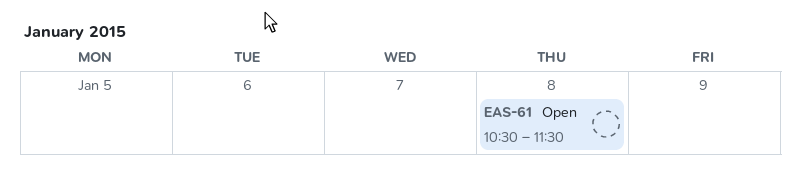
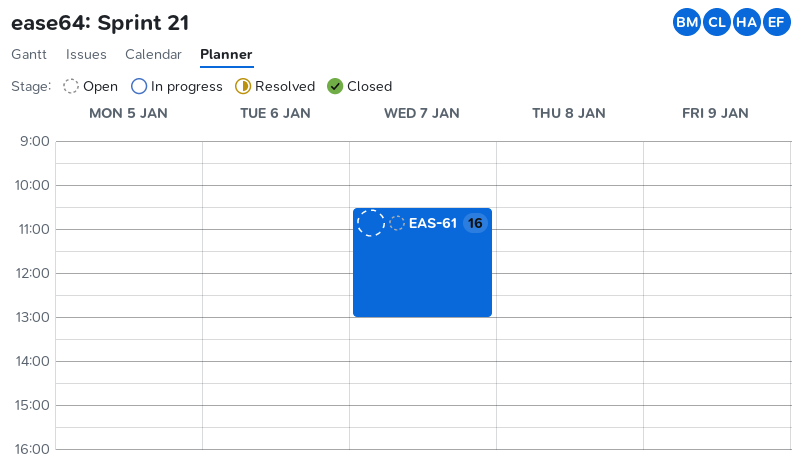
EAS-61, day: Jan 8 -> Jan 7
EAS-61, ends: 11:30 -> 13:00

